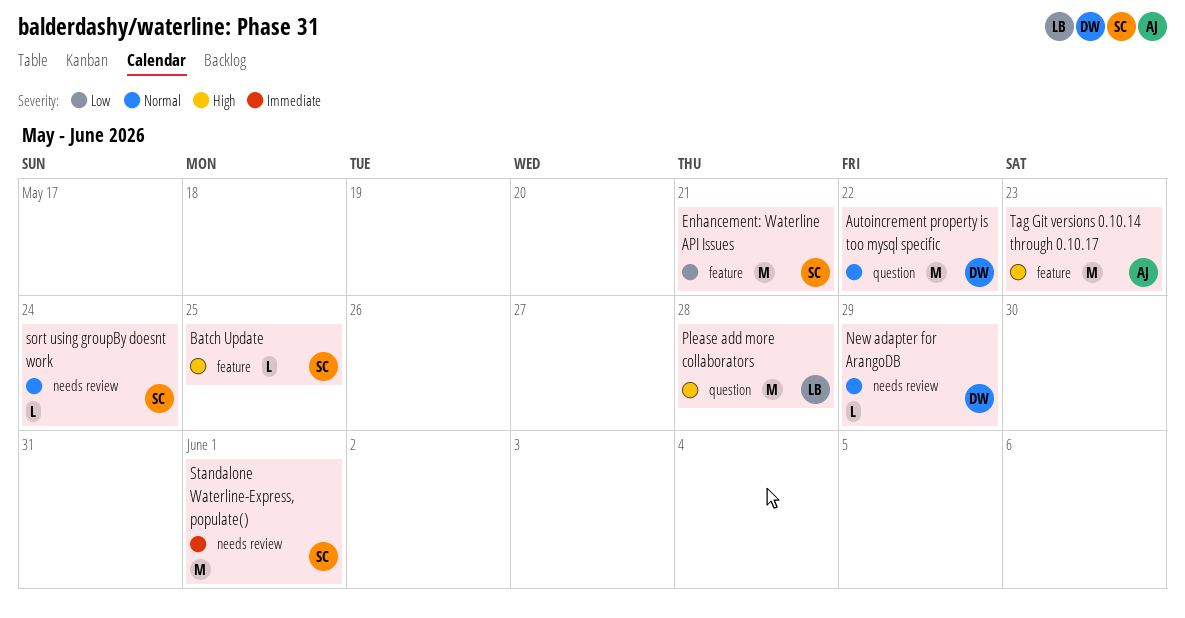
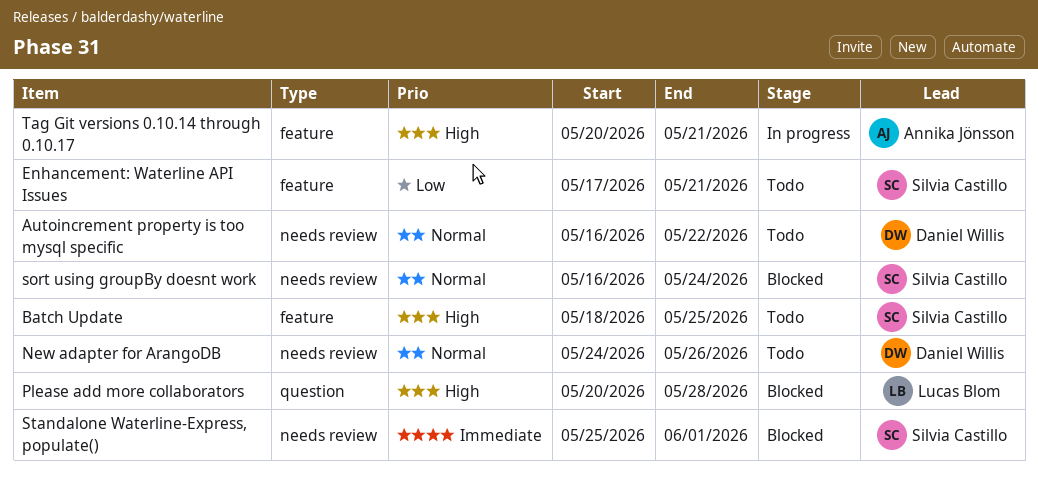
Autoincrement property is too mysql specific, label: question -> needs review
New adapter for ArangoDB, due: May 29 -> May 26
Tag Git versions 0.10.14 through 0.10.17, due: May 23 -> May 21

